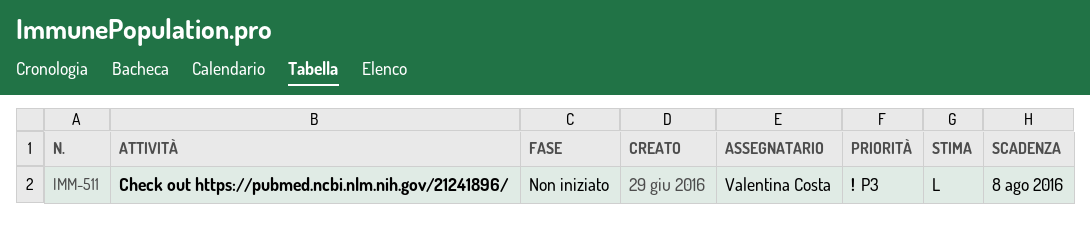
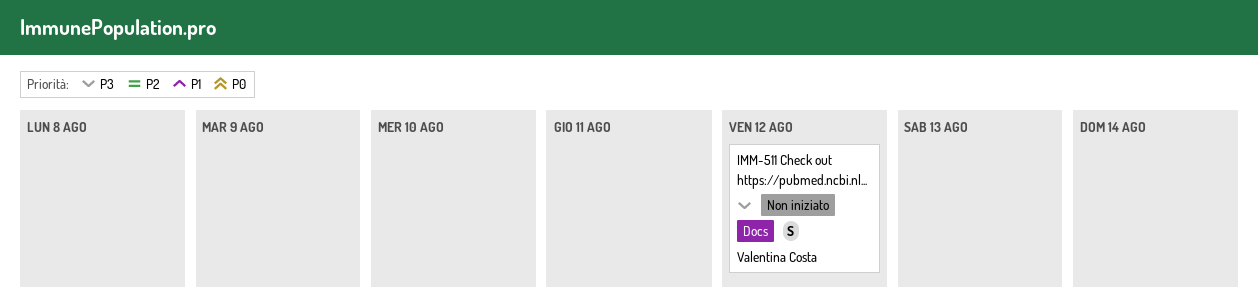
IMM-511, estimate: L -> S
IMM-511, due: Aug 8 -> Aug 12

